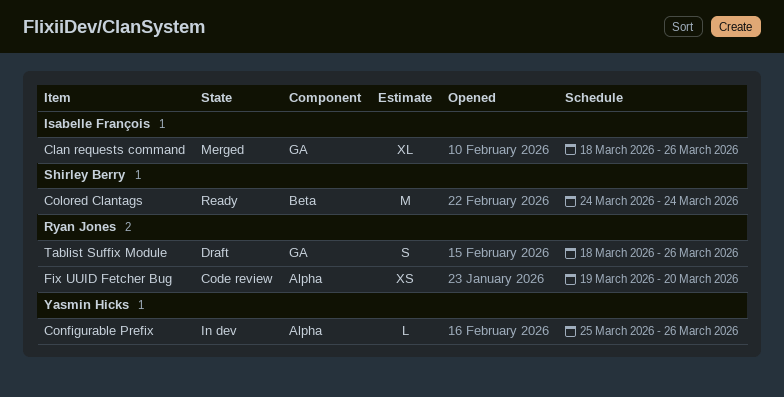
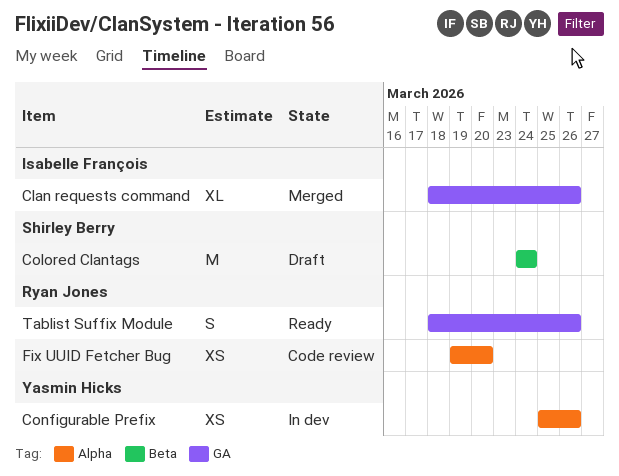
Colored Clantags, status: Ready -> Draft
Configurable Prefix, estimate: L -> XS
Tablist Suffix Module, status: Draft -> Ready

